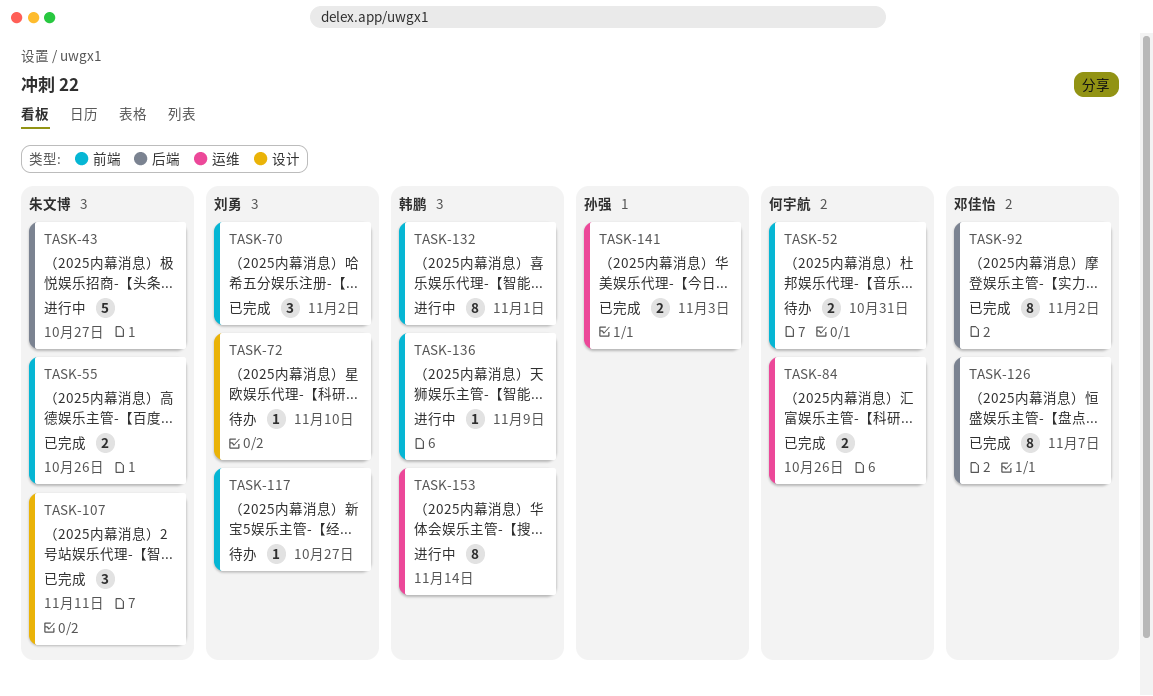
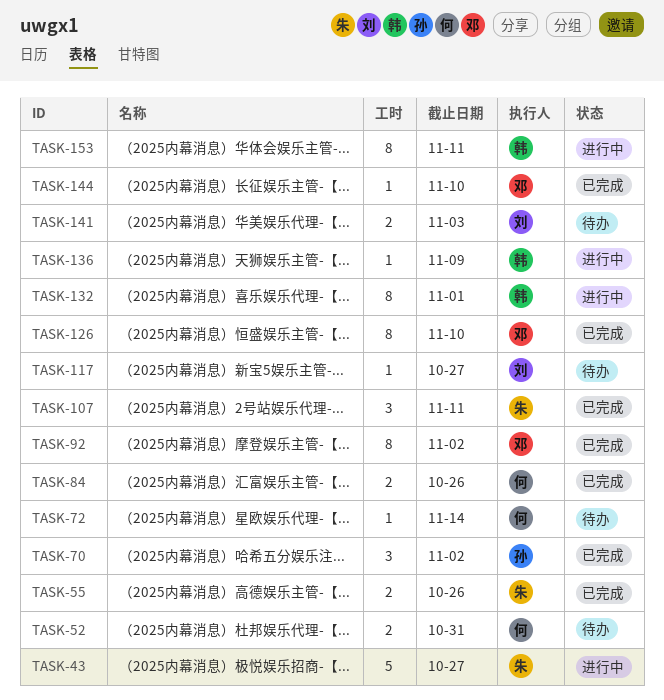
TASK-70, owner: 刘勇 -> 孙强
TASK-72, owner: 刘勇 -> 何宇航
TASK-72, due: Nov 10 -> Nov 14
TASK-126, due: Nov 7 -> Nov 10
TASK-141, status: 已完成 -> 待办
TASK-141, owner: 孙强 -> 刘勇
TASK-144: none -> present
TASK-153, due: Nov 14 -> Nov 11

